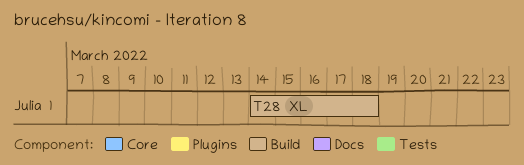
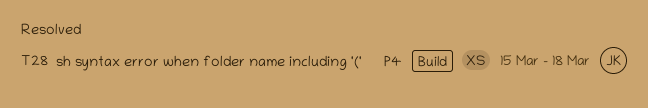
T28, estimate: XL -> XS
T28, start: Mar 14 -> Mar 15

